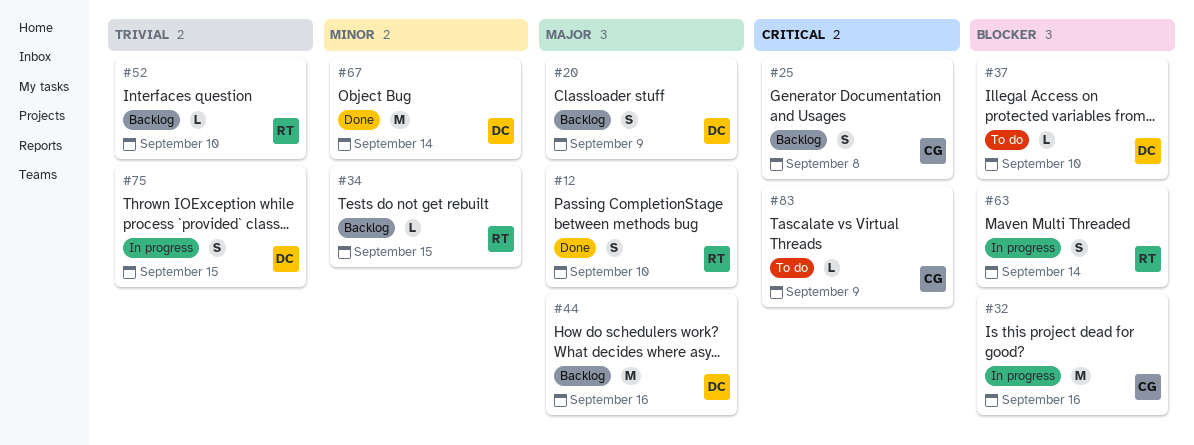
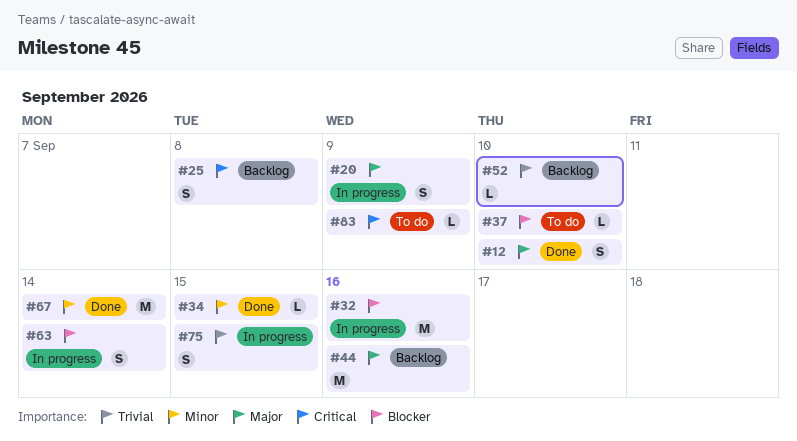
#20, status: Backlog -> In progress
#34, status: Backlog -> Done

